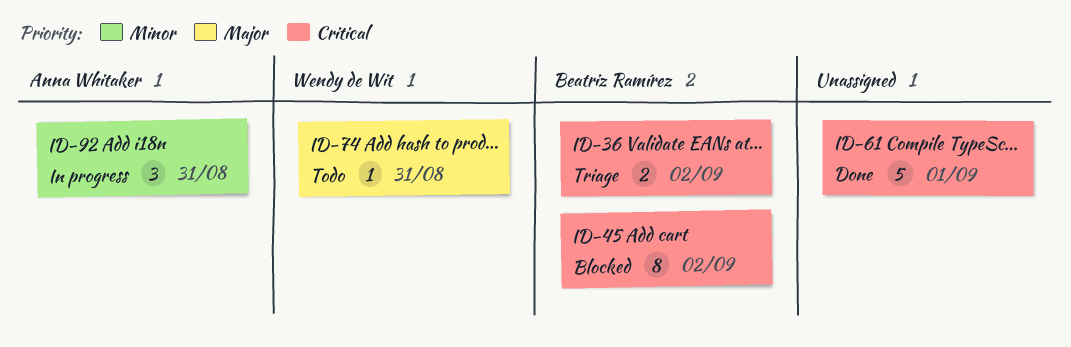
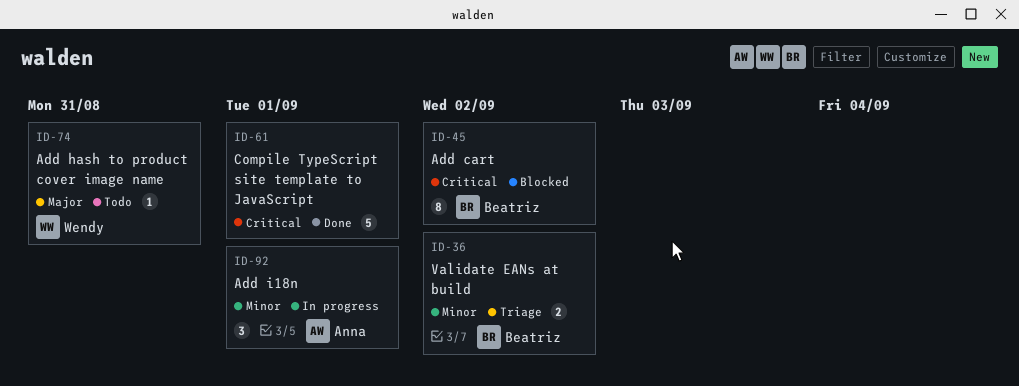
ID-36, priority: Critical -> Minor
ID-92, due: Aug 31 -> Sep 1

